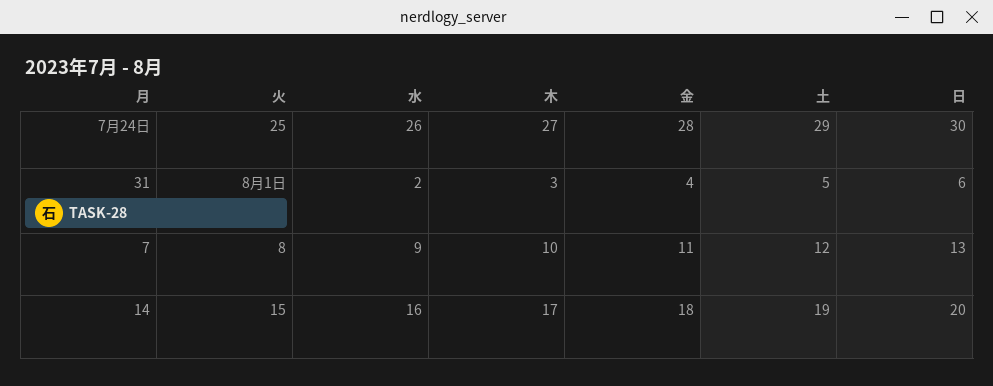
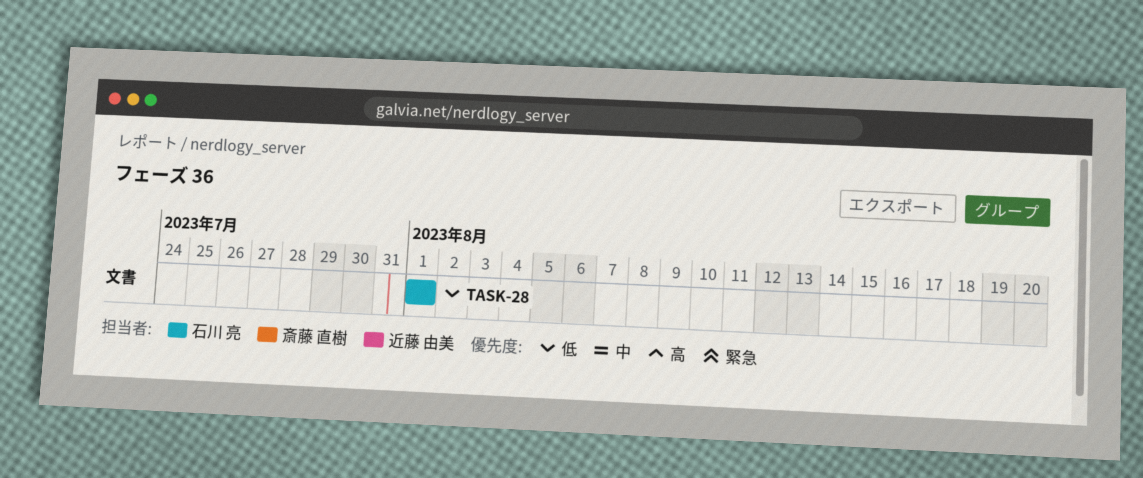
TASK-28, start: Jul 31 -> Aug 1

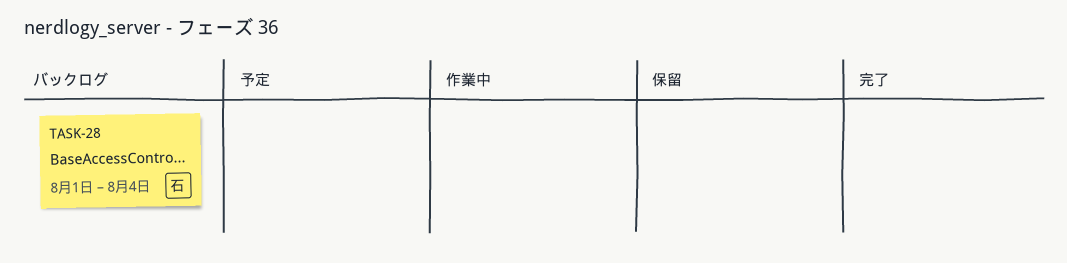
TASK-28, due: Aug 1 -> Aug 4

